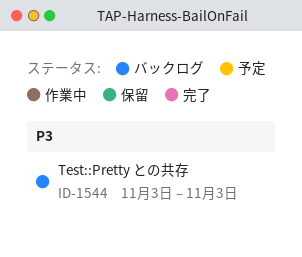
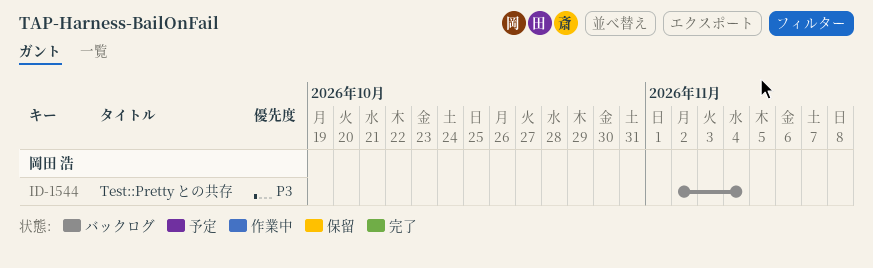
ID-1544, start: Nov 3 -> Nov 2
ID-1544, due: Nov 3 -> Nov 4

